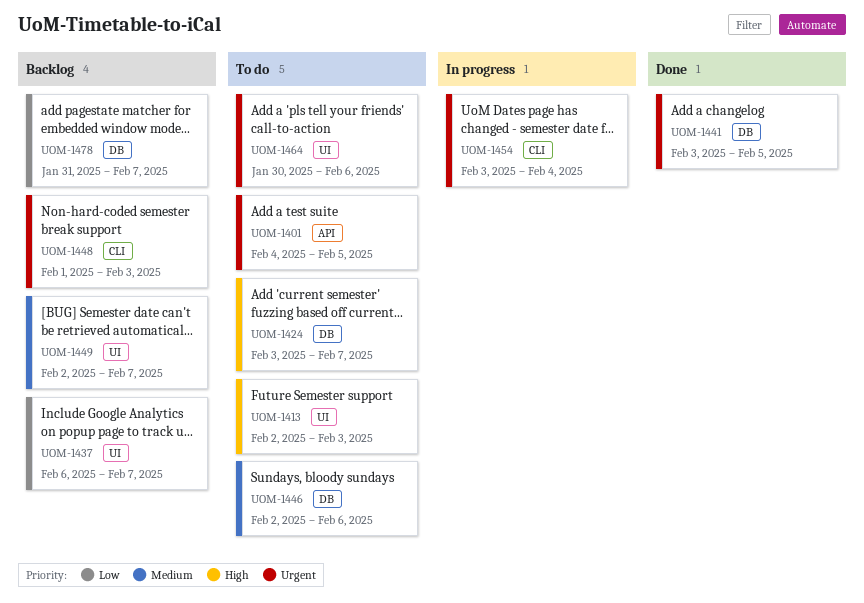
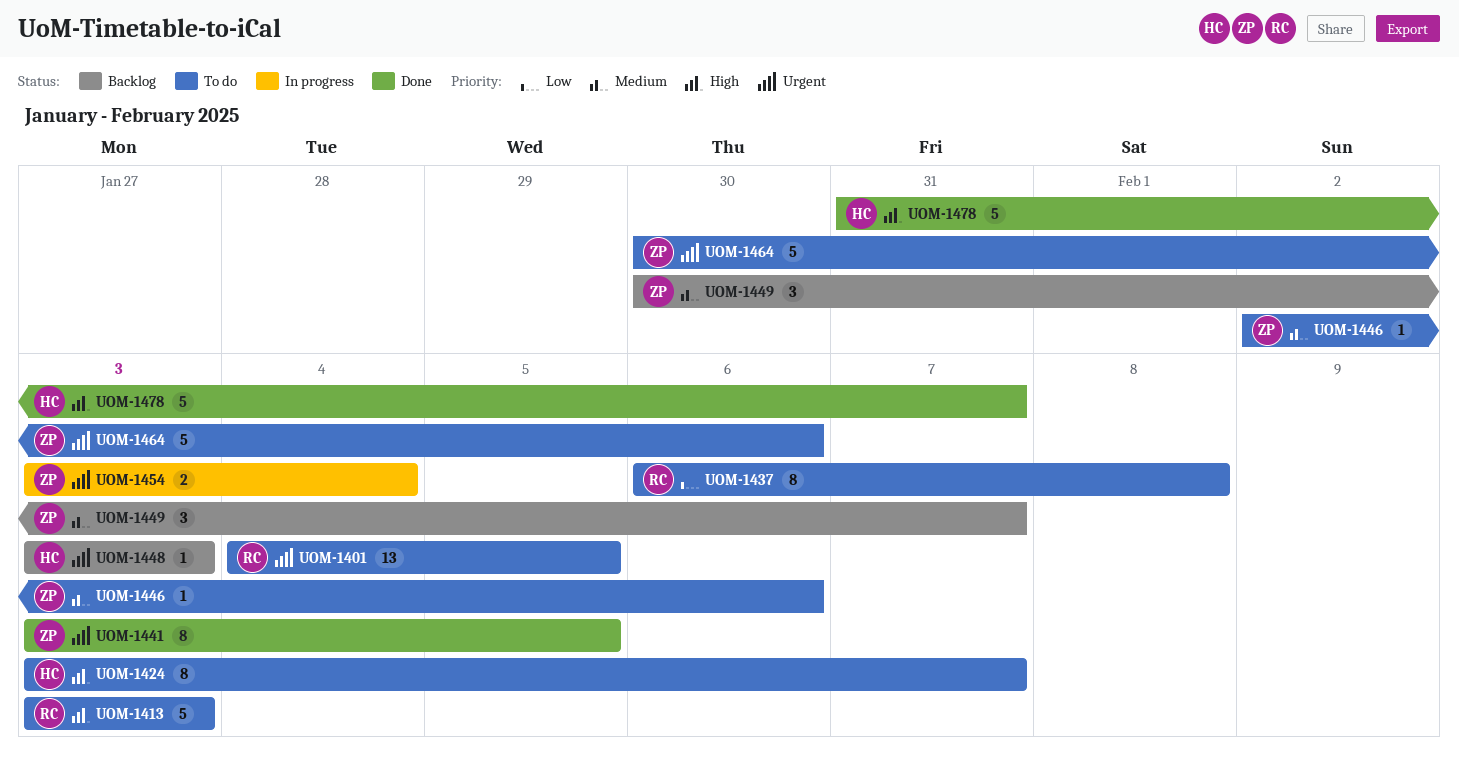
UOM-1413, start: Feb 2 -> Feb 3
UOM-1437, status: Backlog -> To do
UOM-1437, due: Feb 7 -> Feb 8
UOM-1448, start: Feb 1 -> Feb 3
UOM-1449, start: Feb 2 -> Jan 30
UOM-1478, status: Backlog -> Done
UOM-1478, priority: Low -> High

